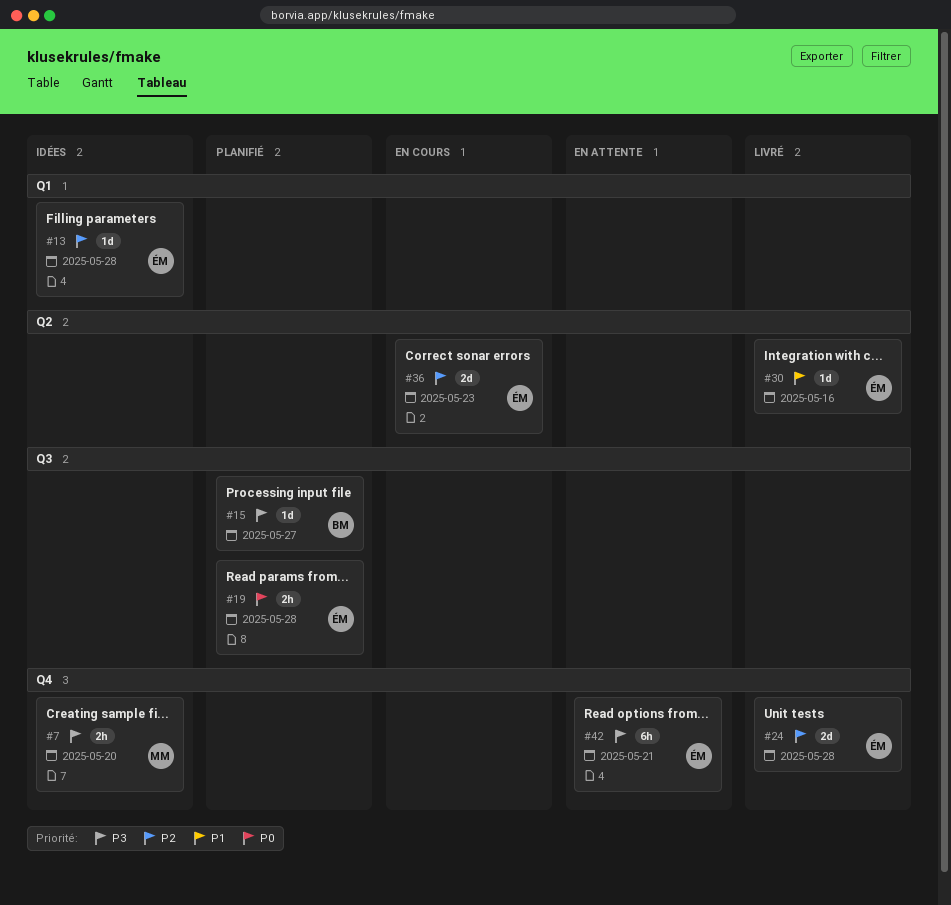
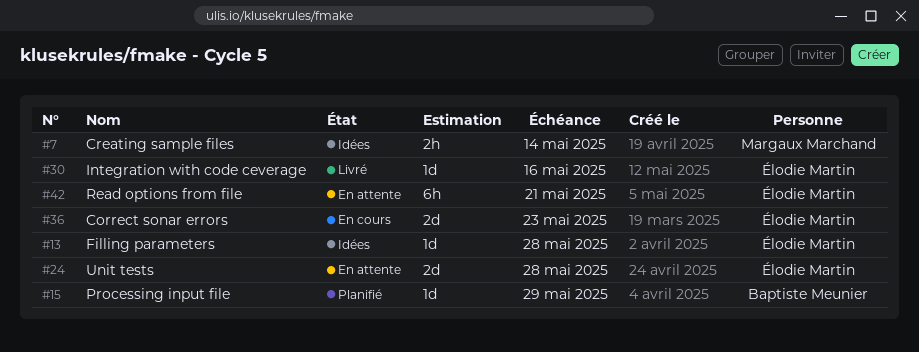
#7, due: May 20 -> May 14
#15, due: May 27 -> May 29
#19: present -> none
#24, status: Livré -> En attente

